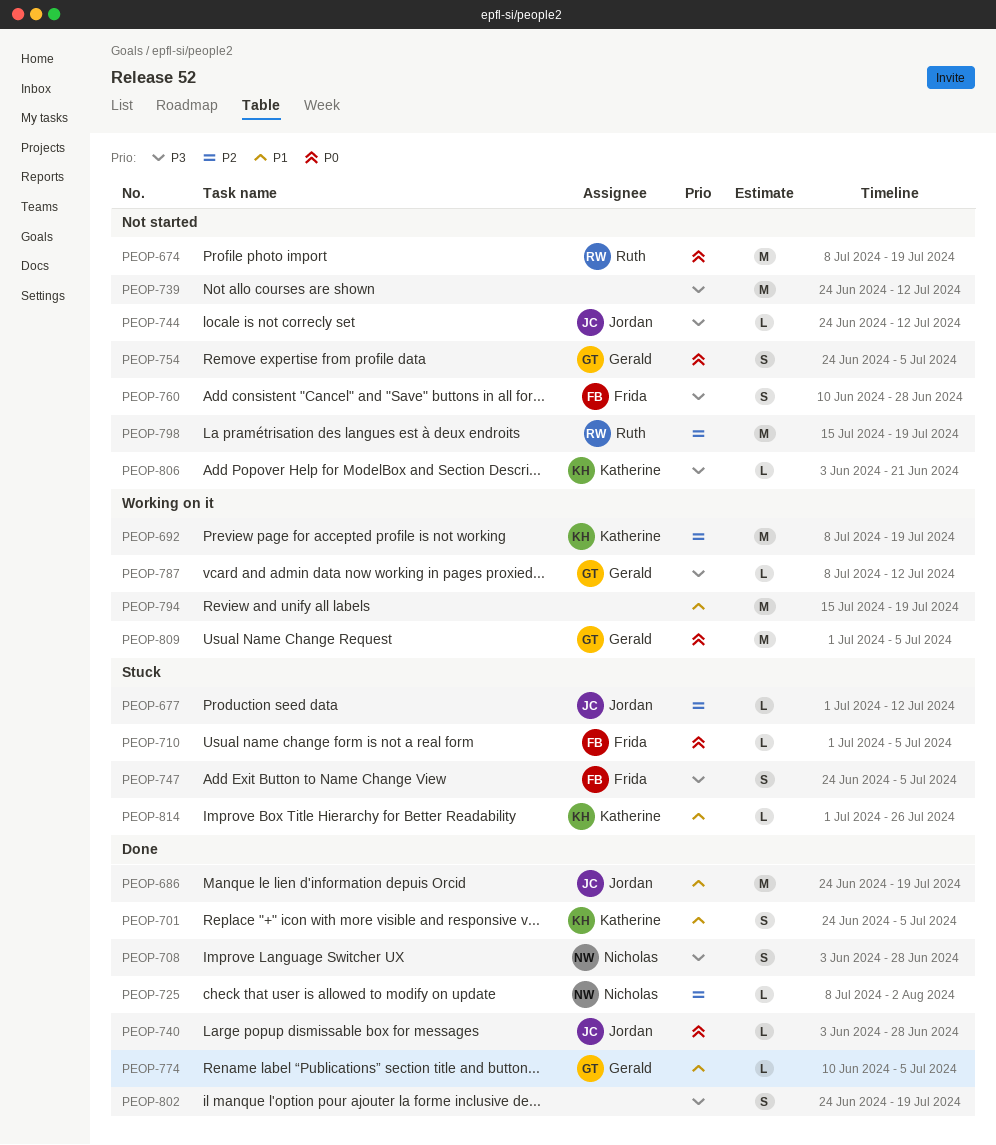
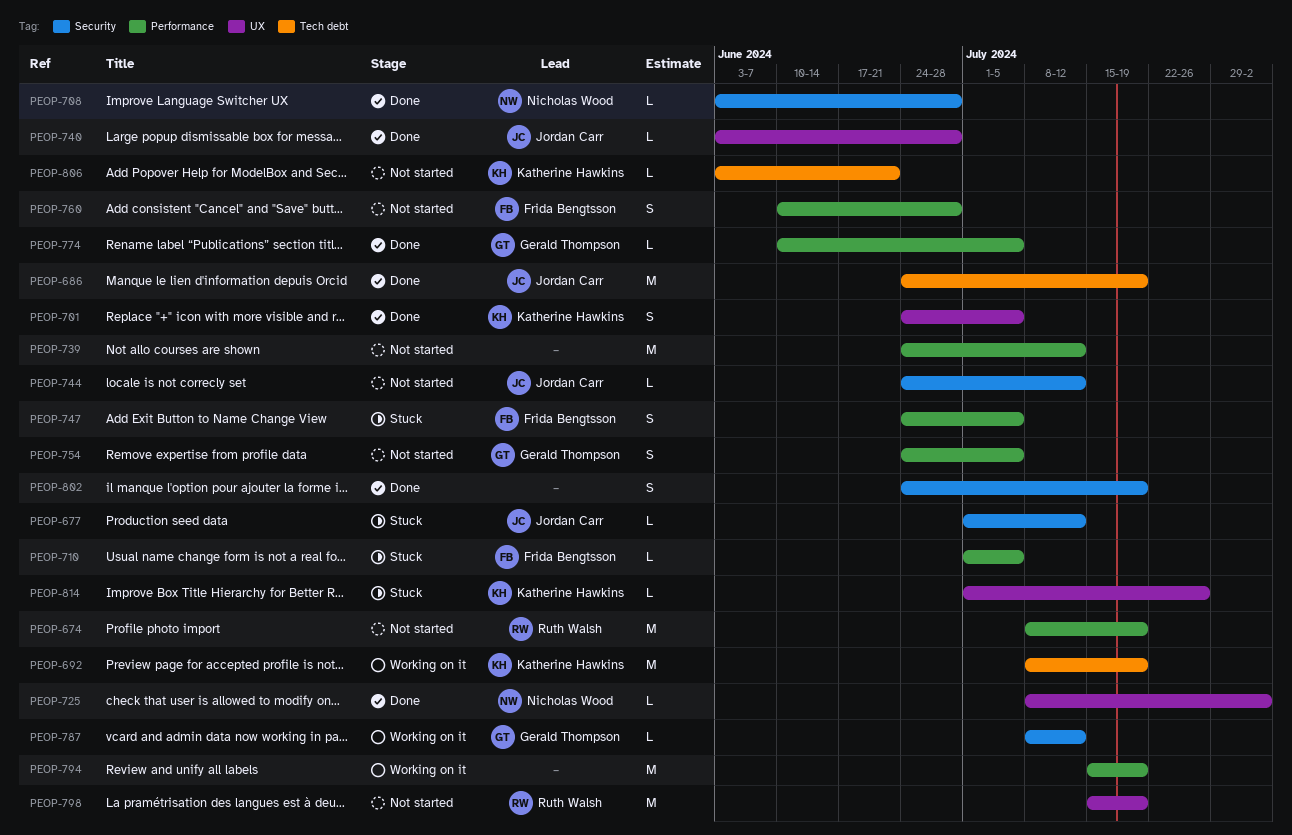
PEOP-708, estimate: S -> L
PEOP-809: present -> none

